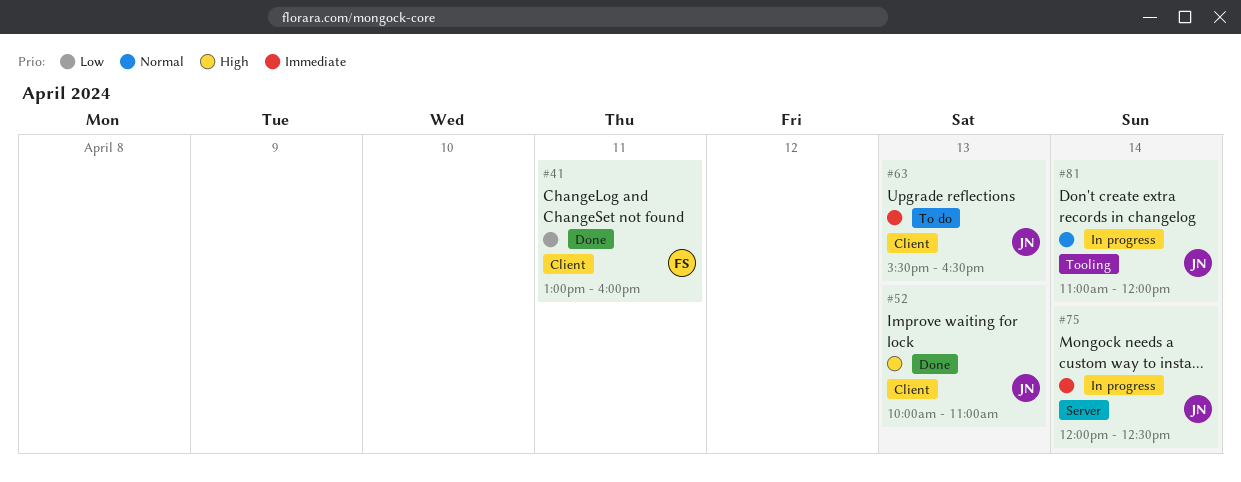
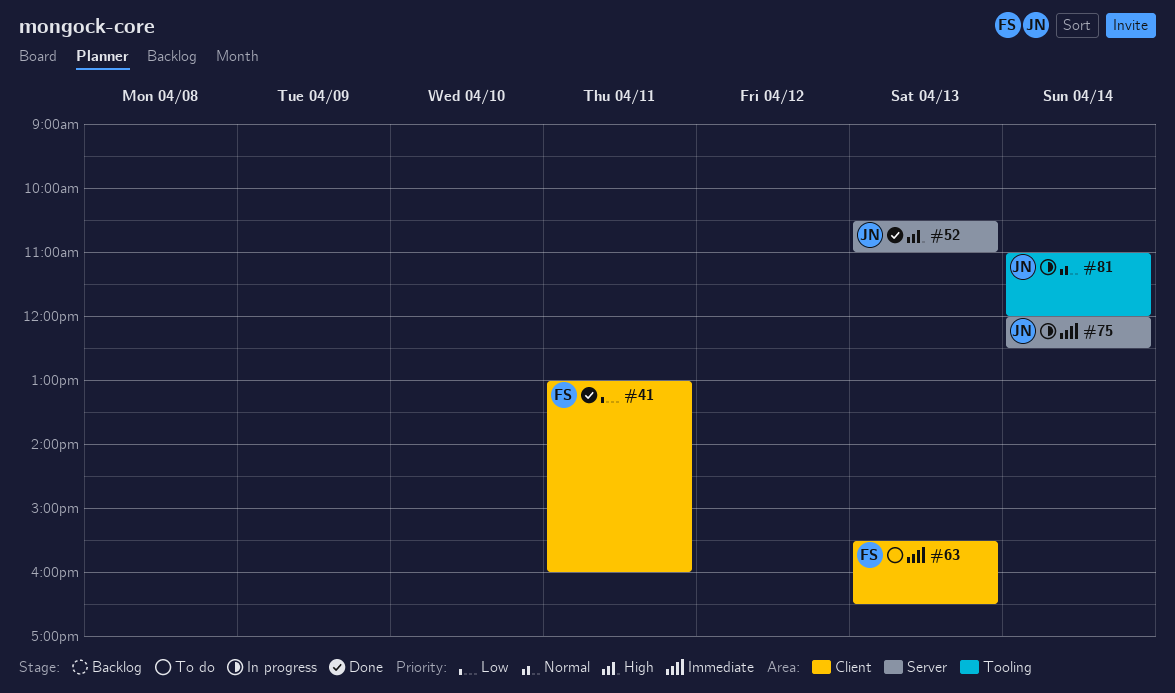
#52, label: Client -> Server
#52, begins: 10:00 -> 10:30
#63, owner: JN -> FS

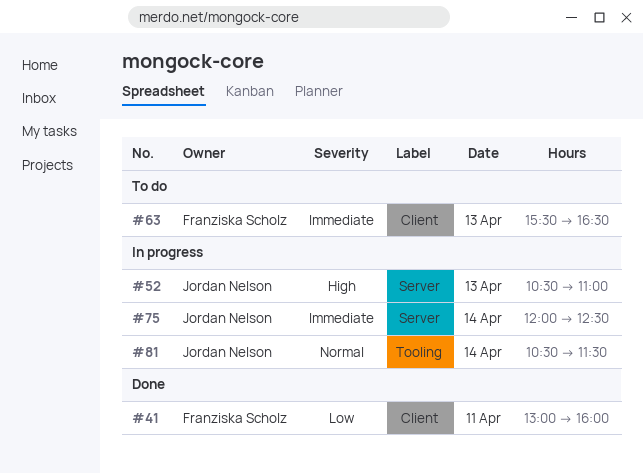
#52, status: Done -> In progress
#81, begins: 11:00 -> 10:30
#81, ends: 12:00 -> 11:30

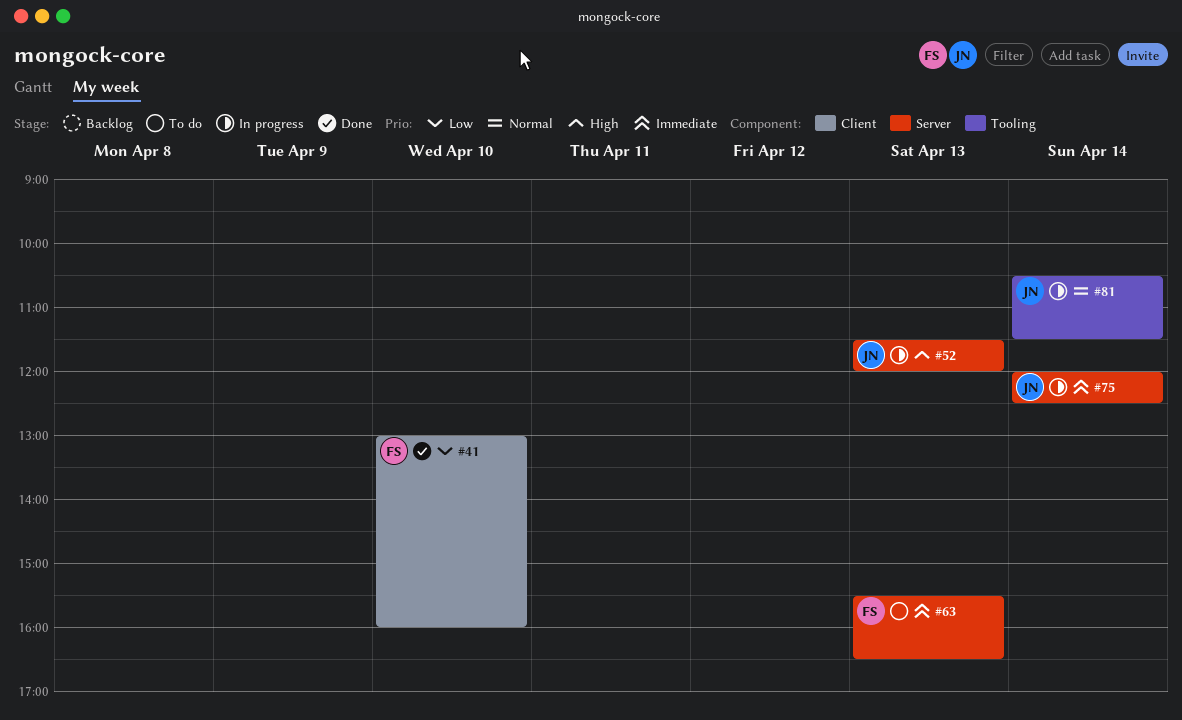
#41, day: Apr 11 -> Apr 10
#52, begins: 10:30 -> 11:30
#52, ends: 11:00 -> 12:00
#63, label: Client -> Server

